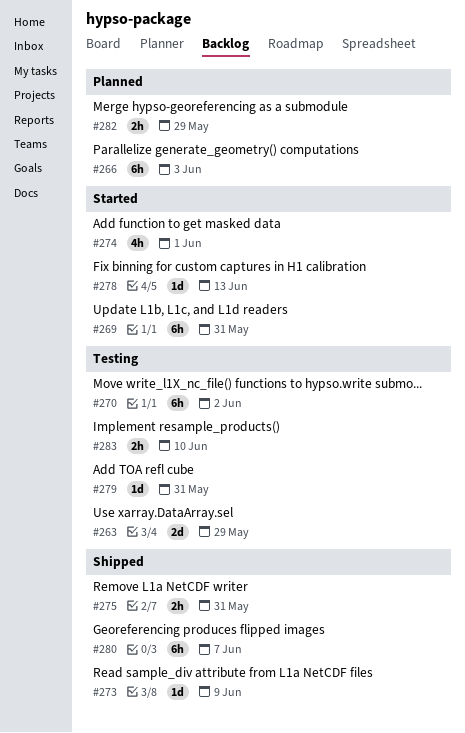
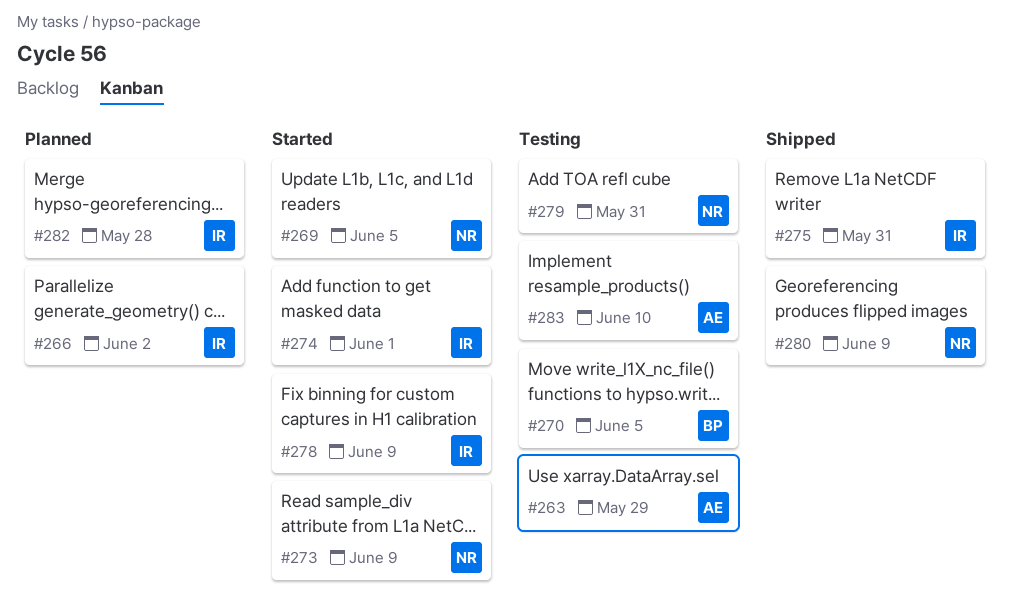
#266, due: Jun 3 -> Jun 2
#269, due: May 31 -> Jun 5
#270, due: Jun 2 -> Jun 5
#273, status: Shipped -> Started
#278, due: Jun 13 -> Jun 9
#280, due: Jun 7 -> Jun 9
#282, due: May 29 -> May 28

